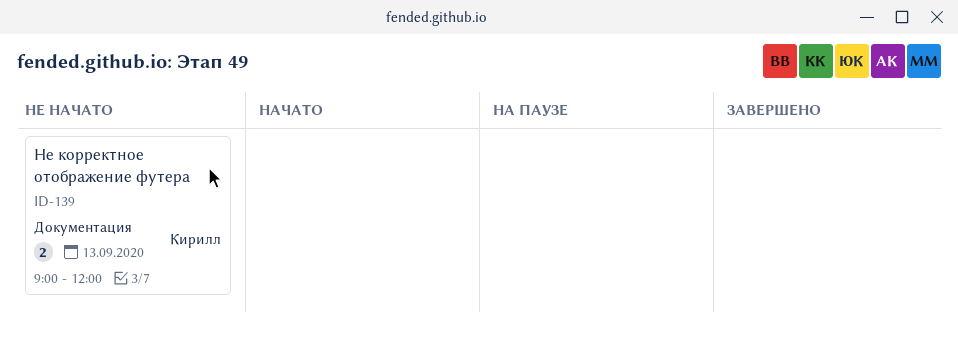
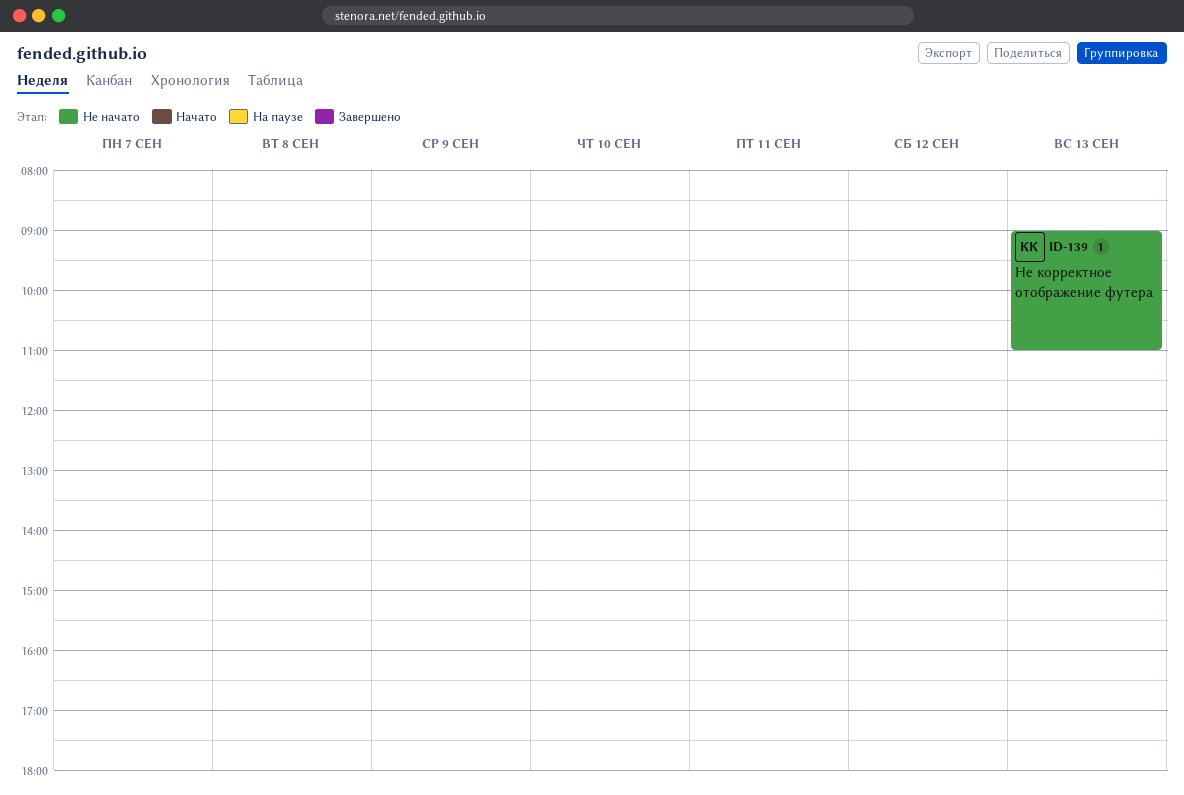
ID-139, estimate: 2 -> 1
ID-139, ends: 12:00 -> 11:00

